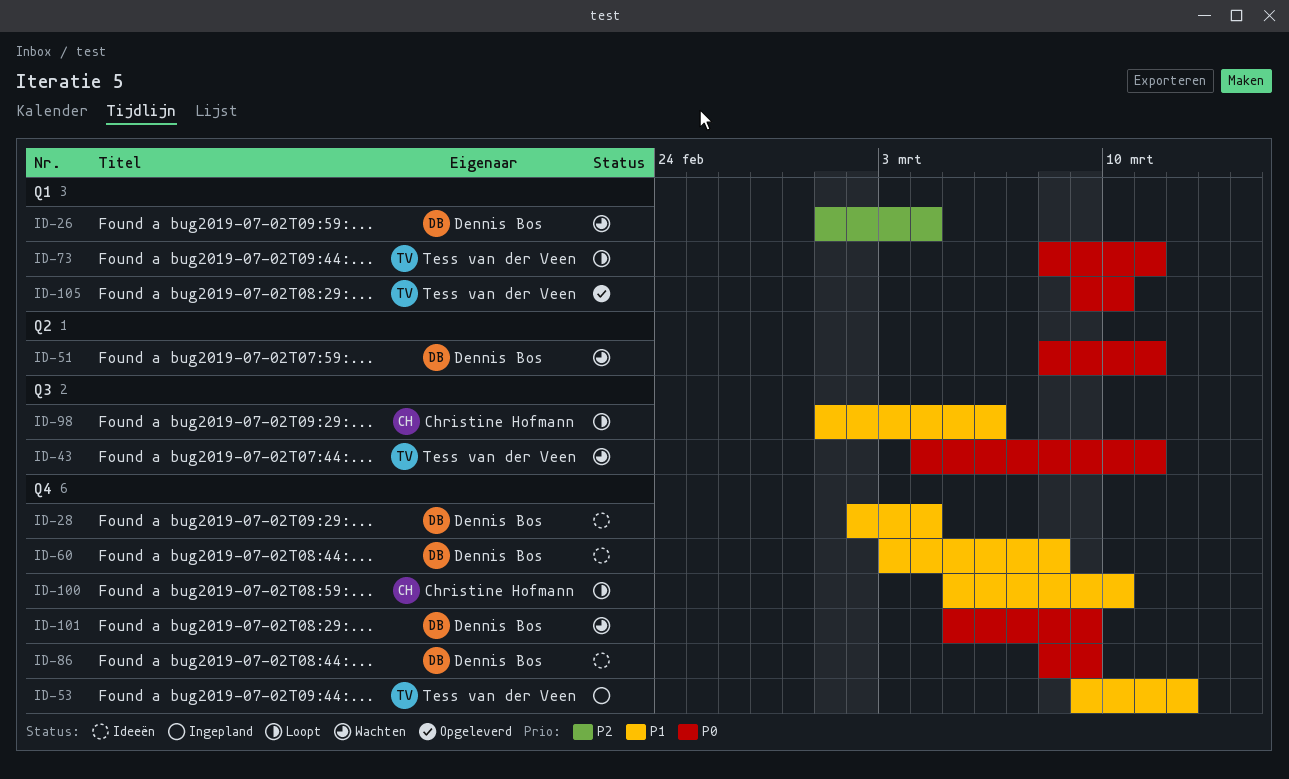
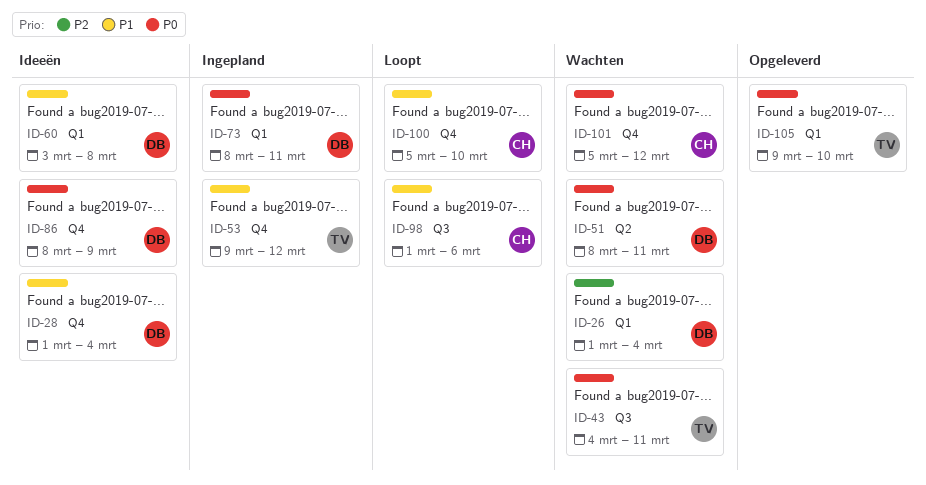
ID-28, start: Mar 2 -> Mar 1
ID-60, label: Q4 -> Q1
ID-73, status: Loopt -> Ingepland
ID-73, owner: Tess van der Veen -> Dennis Bos
ID-101, owner: Dennis Bos -> Christine Hofmann
ID-101, due: Mar 9 -> Mar 12

